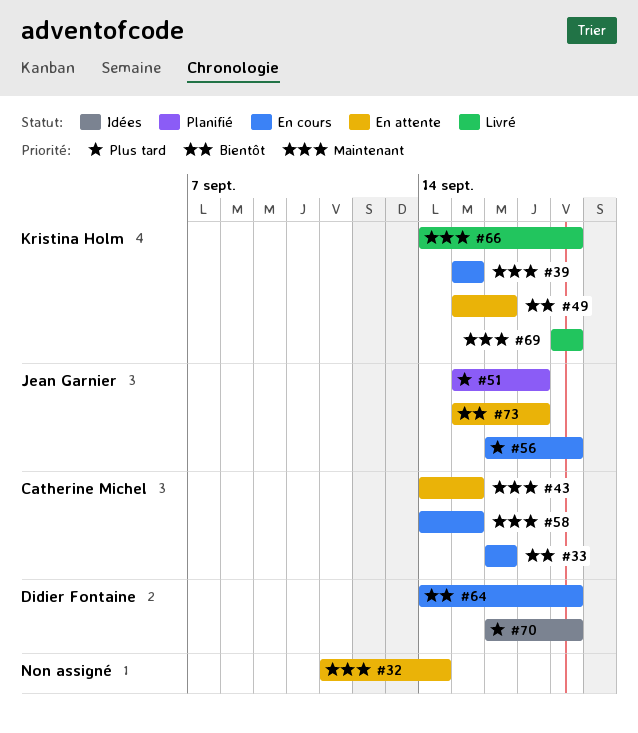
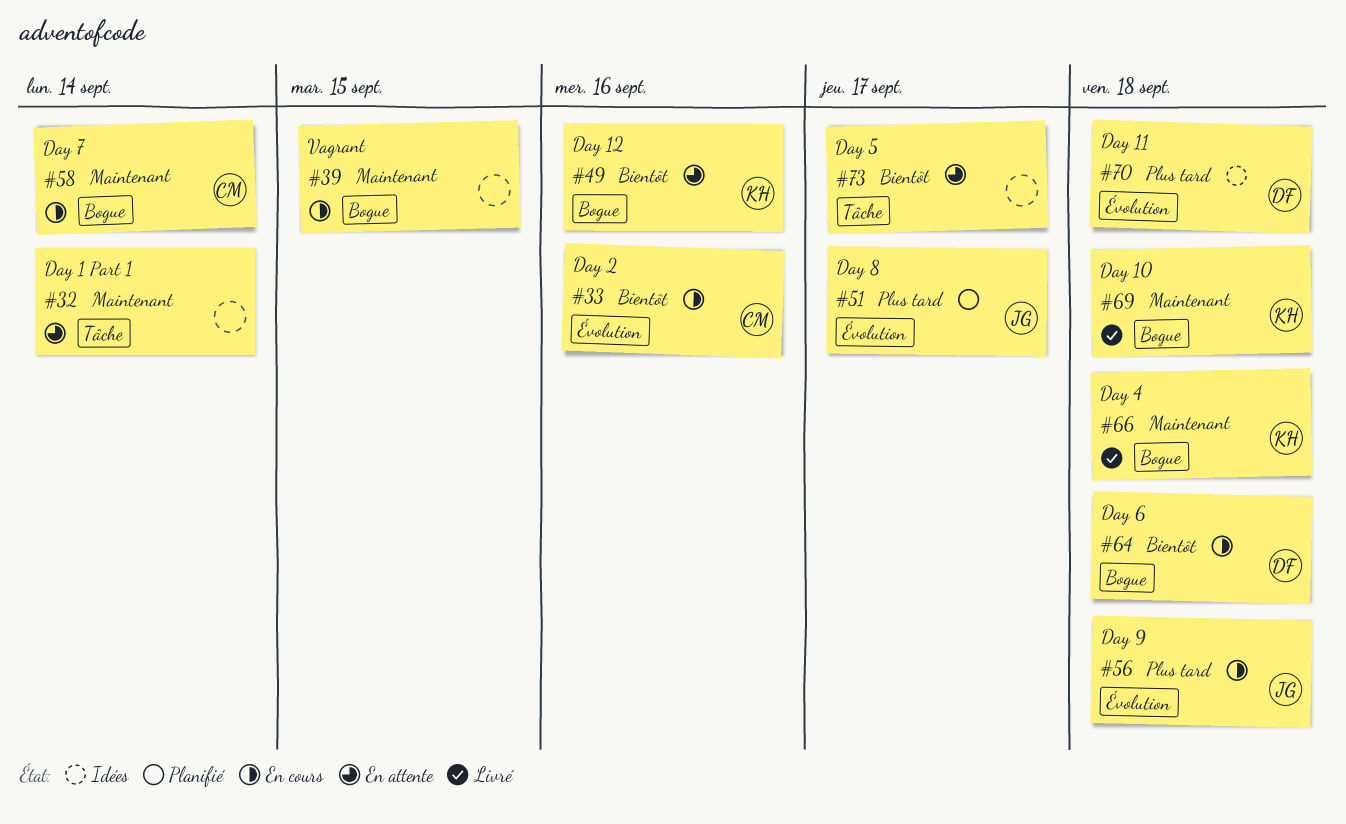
#39, owner: Kristina Holm -> none
#43: present -> none
#58, due: Sep 15 -> Sep 14
#73, owner: Jean Garnier -> none

